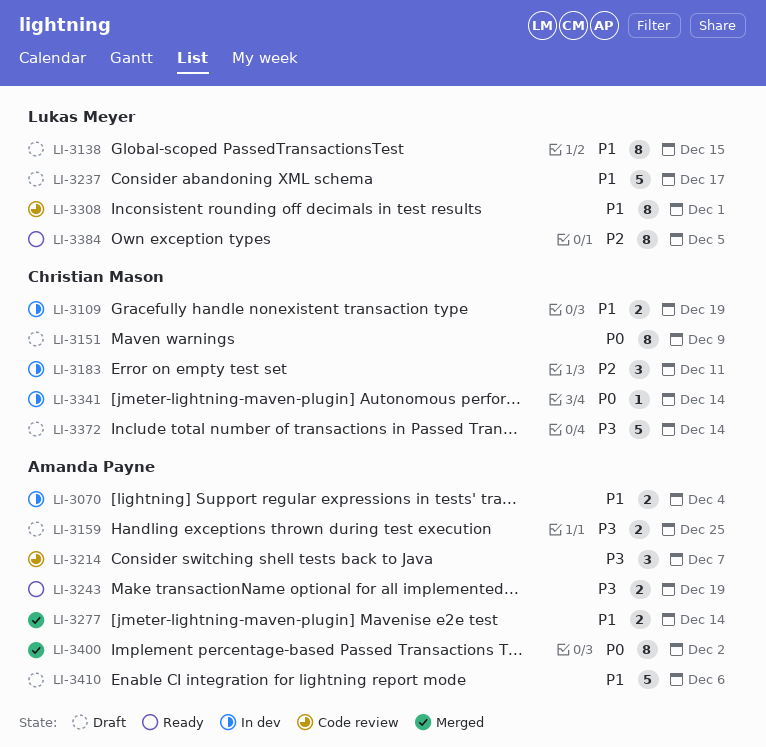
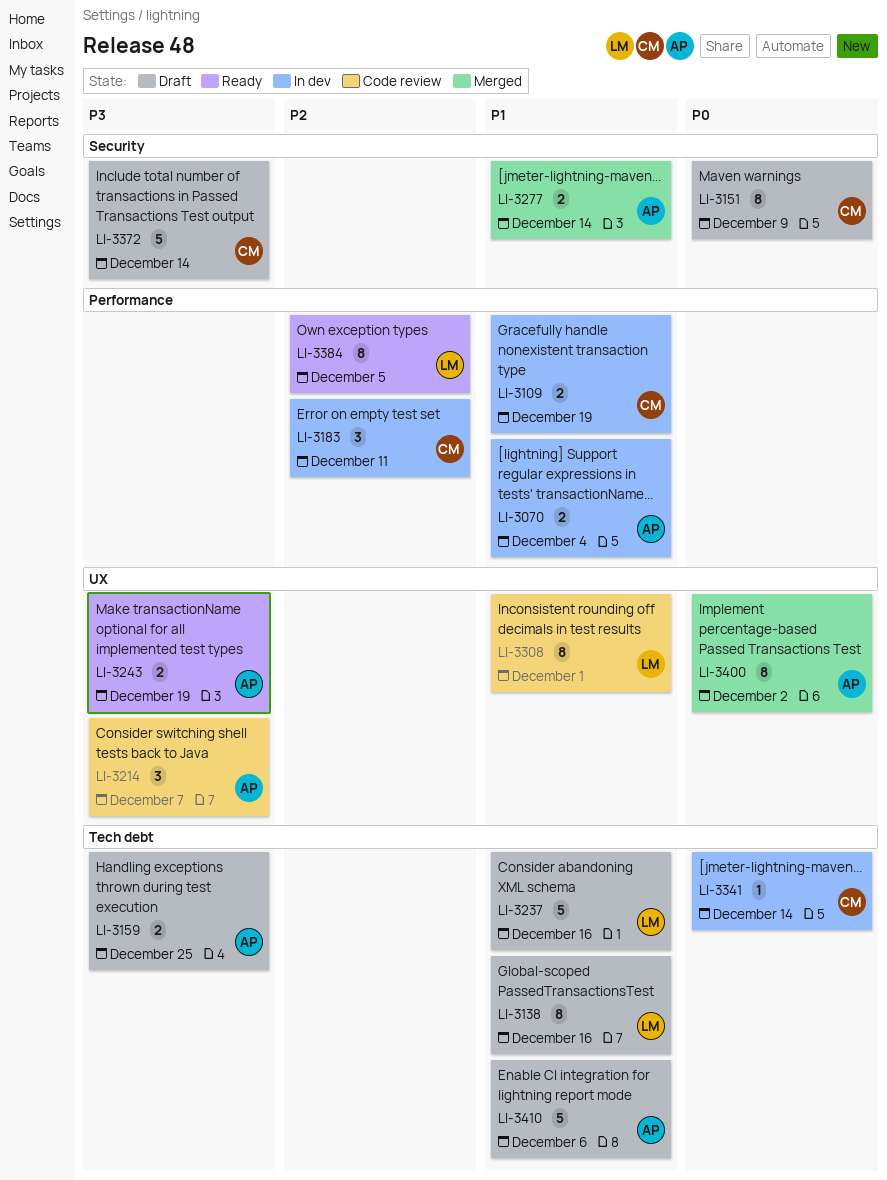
LI-3138, due: Dec 15 -> Dec 16
LI-3237, due: Dec 17 -> Dec 16

